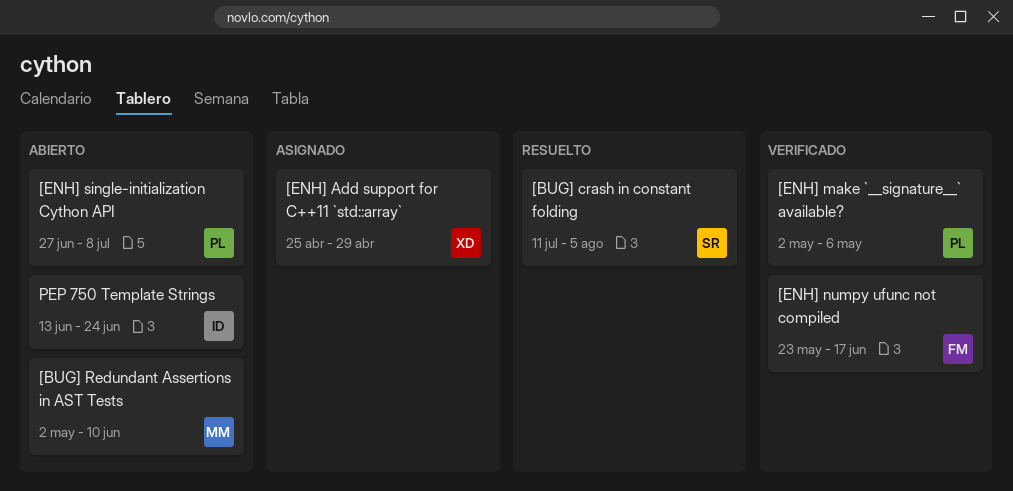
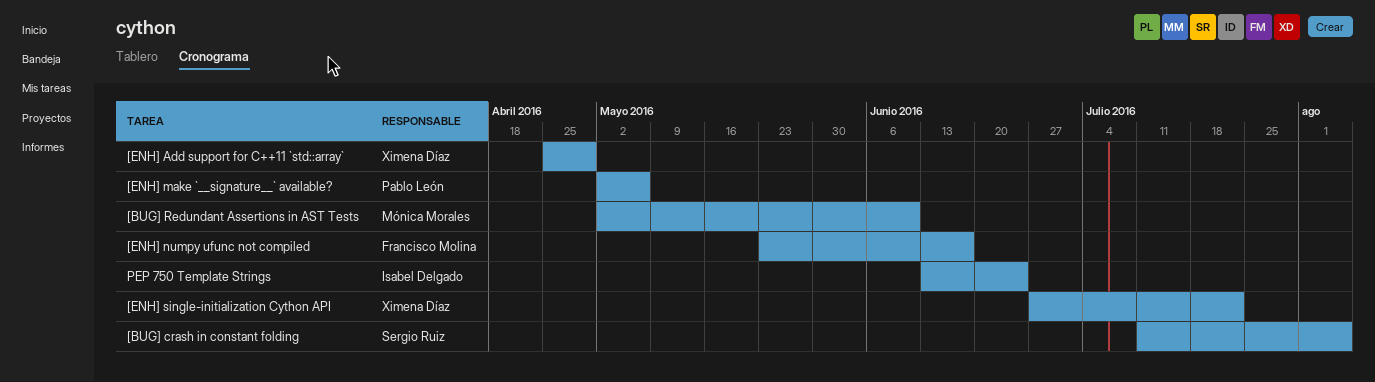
[ENH] single-initialization Cython API, owner: Pablo León -> Ximena Díaz
[ENH] single-initialization Cython API, due: Jul 8 -> Jul 22

